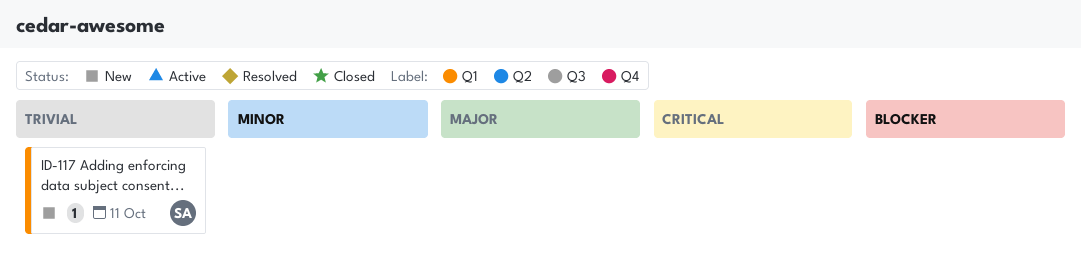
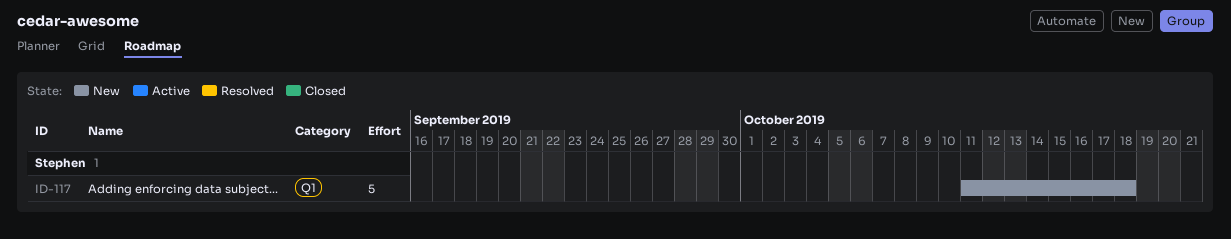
ID-117, estimate: 1 -> 5
ID-117, due: Oct 11 -> Oct 18

